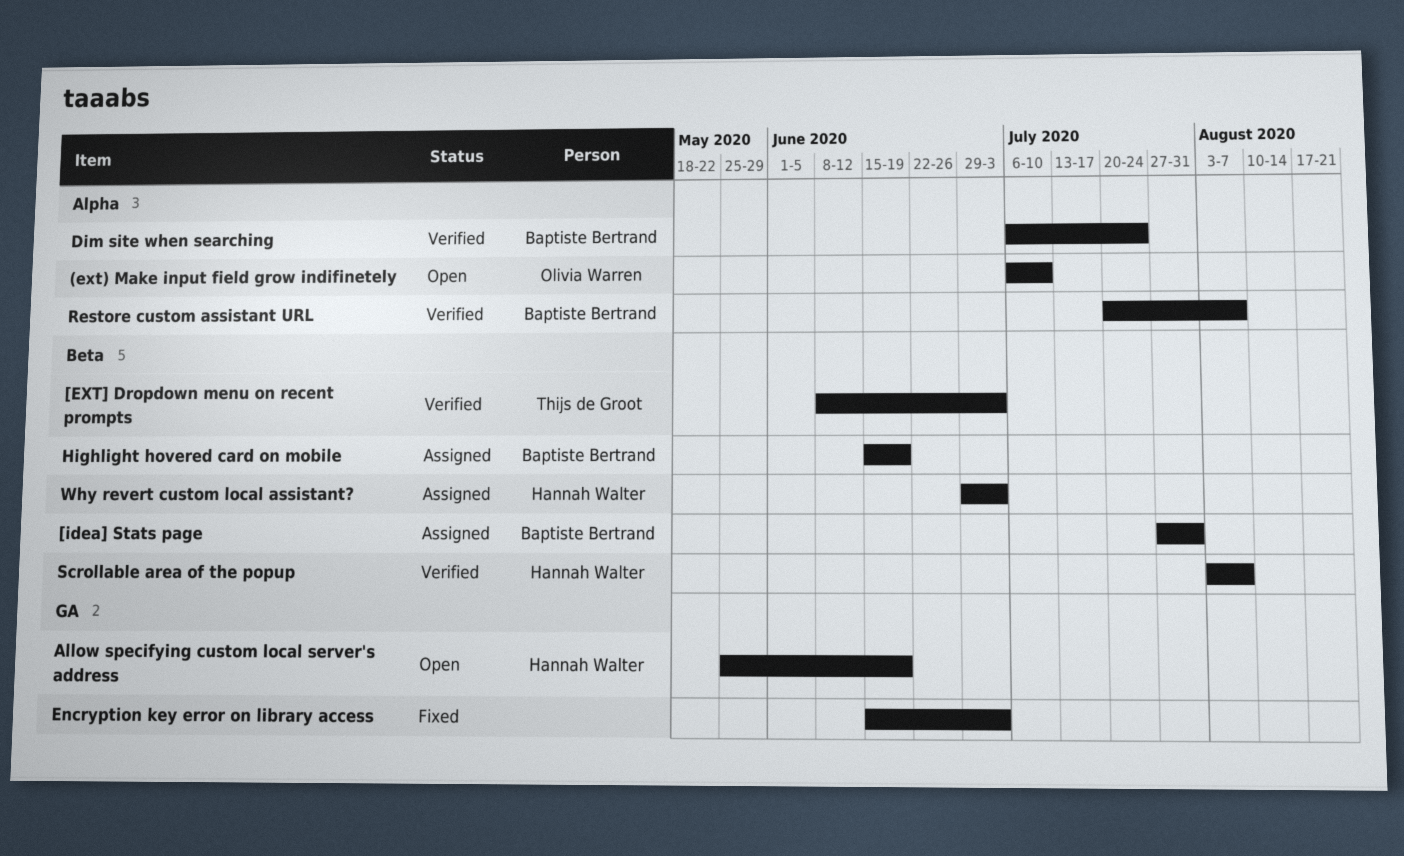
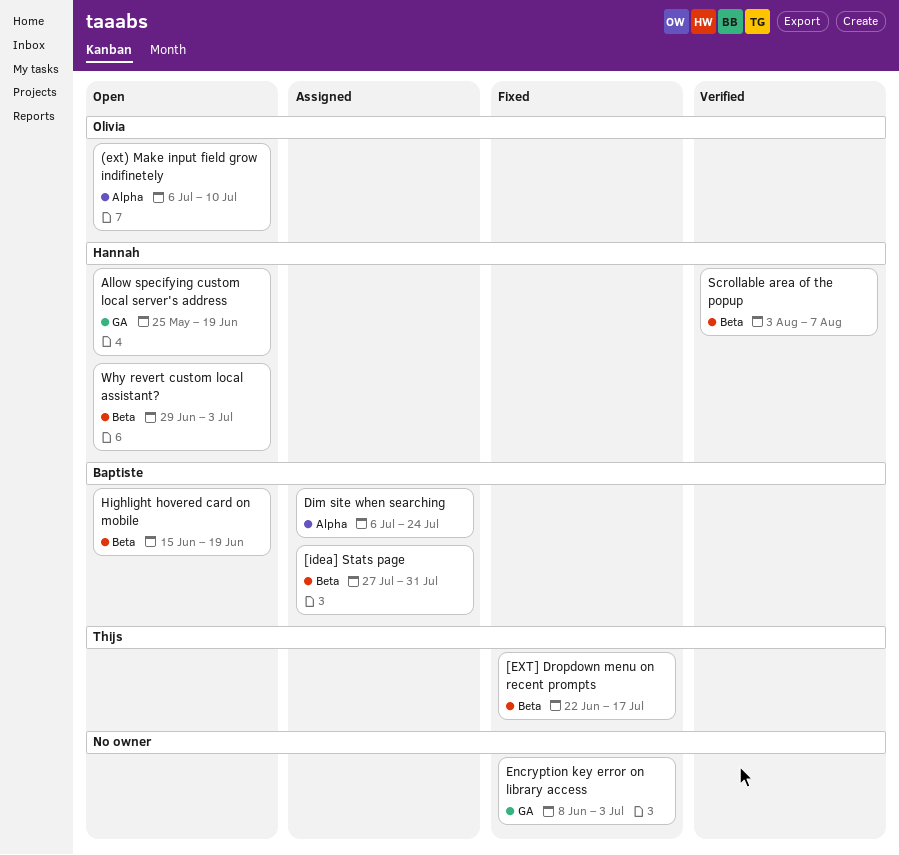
[EXT] Dropdown menu on recent prompts, status: Verified -> Fixed
[EXT] Dropdown menu on recent prompts, start: Jun 8 -> Jun 22
[EXT] Dropdown menu on recent prompts, due: Jul 3 -> Jul 17
Dim site when searching, status: Verified -> Assigned
Encryption key error on library access, start: Jun 15 -> Jun 8
Highlight hovered card on mobile, status: Assigned -> Open
Restore custom assistant URL: present -> none
Why revert custom local assistant?, status: Assigned -> Open

